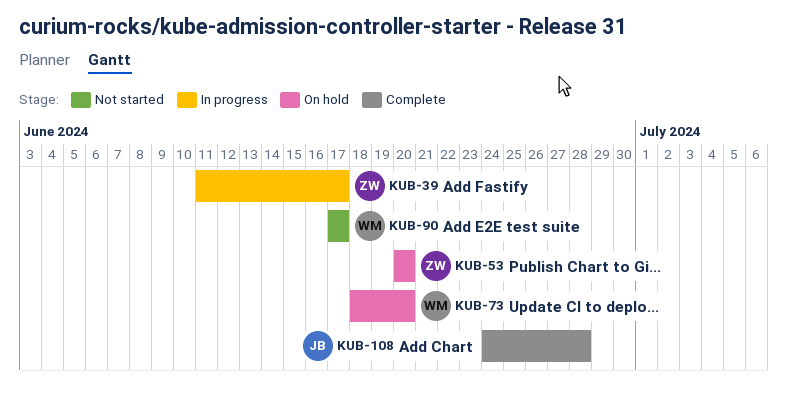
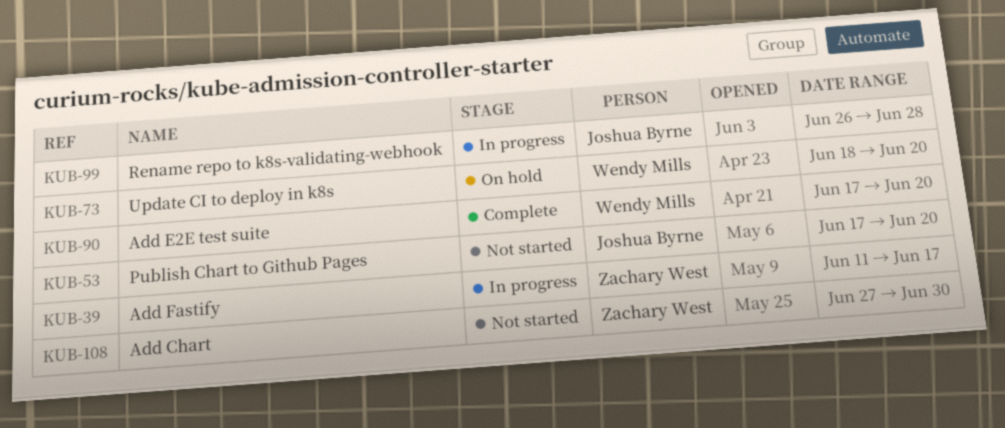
KUB-53, status: On hold -> Not started
KUB-53, owner: Zachary West -> Joshua Byrne
KUB-53, start: Jun 20 -> Jun 17
KUB-90, status: Not started -> Complete
KUB-90, due: Jun 17 -> Jun 20
KUB-99: none -> present
KUB-108, status: Complete -> Not started
KUB-108, owner: Joshua Byrne -> Zachary West
KUB-108, start: Jun 24 -> Jun 27
KUB-108, due: Jun 28 -> Jun 30

